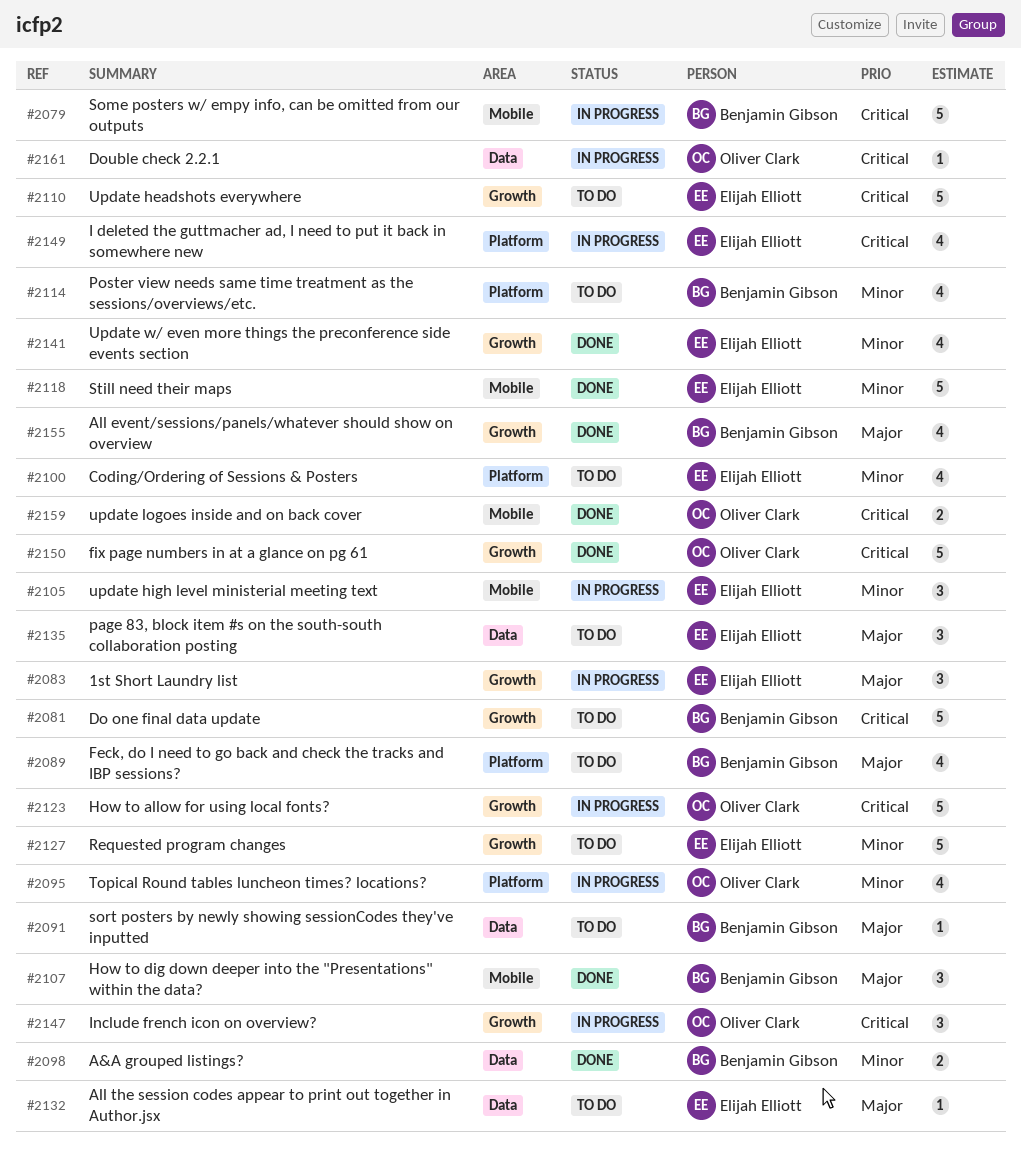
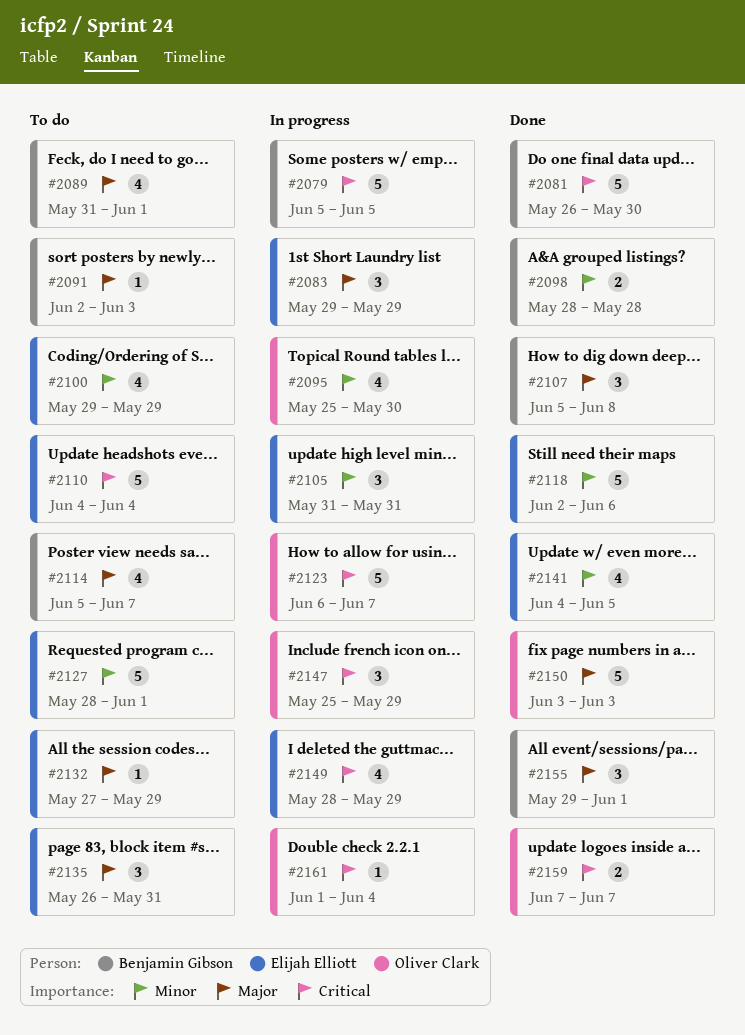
#2081, status: To do -> Done
#2114, priority: Minor -> Major
#2150, priority: Critical -> Major
#2155, estimate: 4 -> 3

